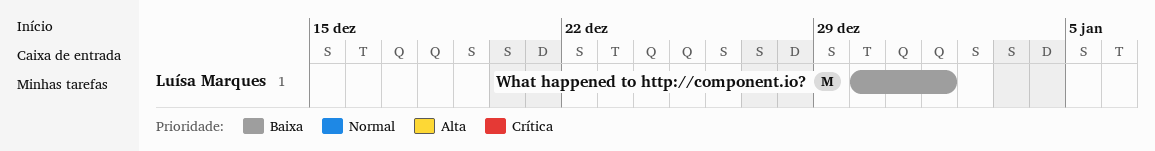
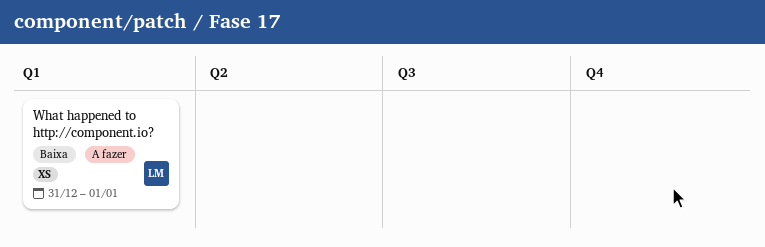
What happened to http://component.io?, estimate: M -> XS
What happened to http://component.io?, start: Dec 30 -> Dec 31

